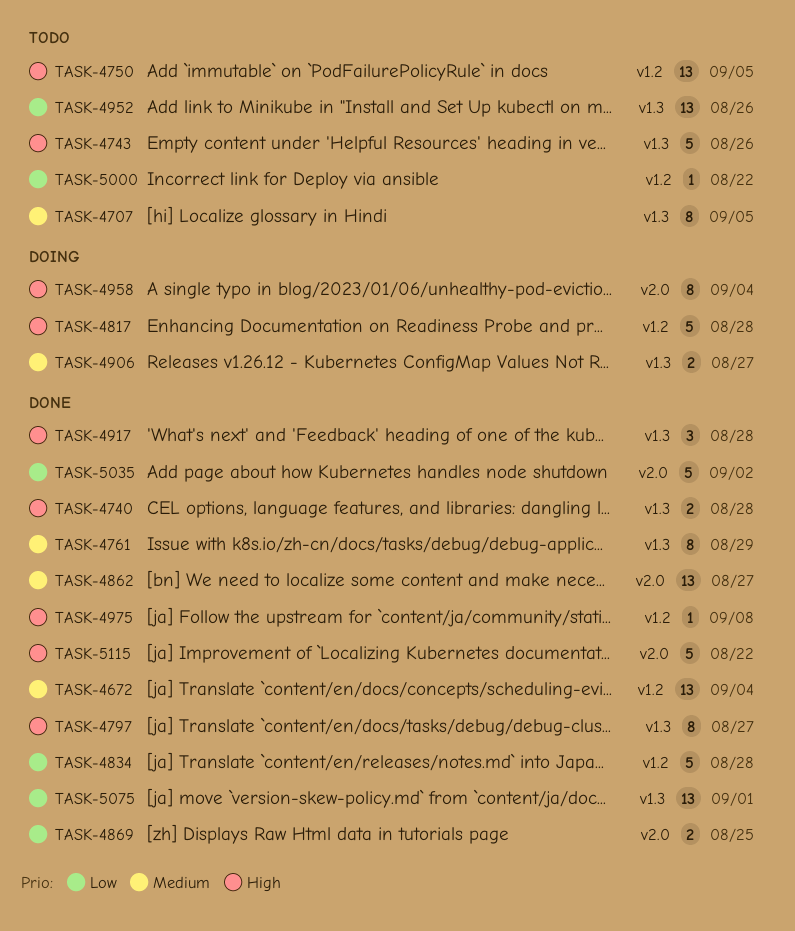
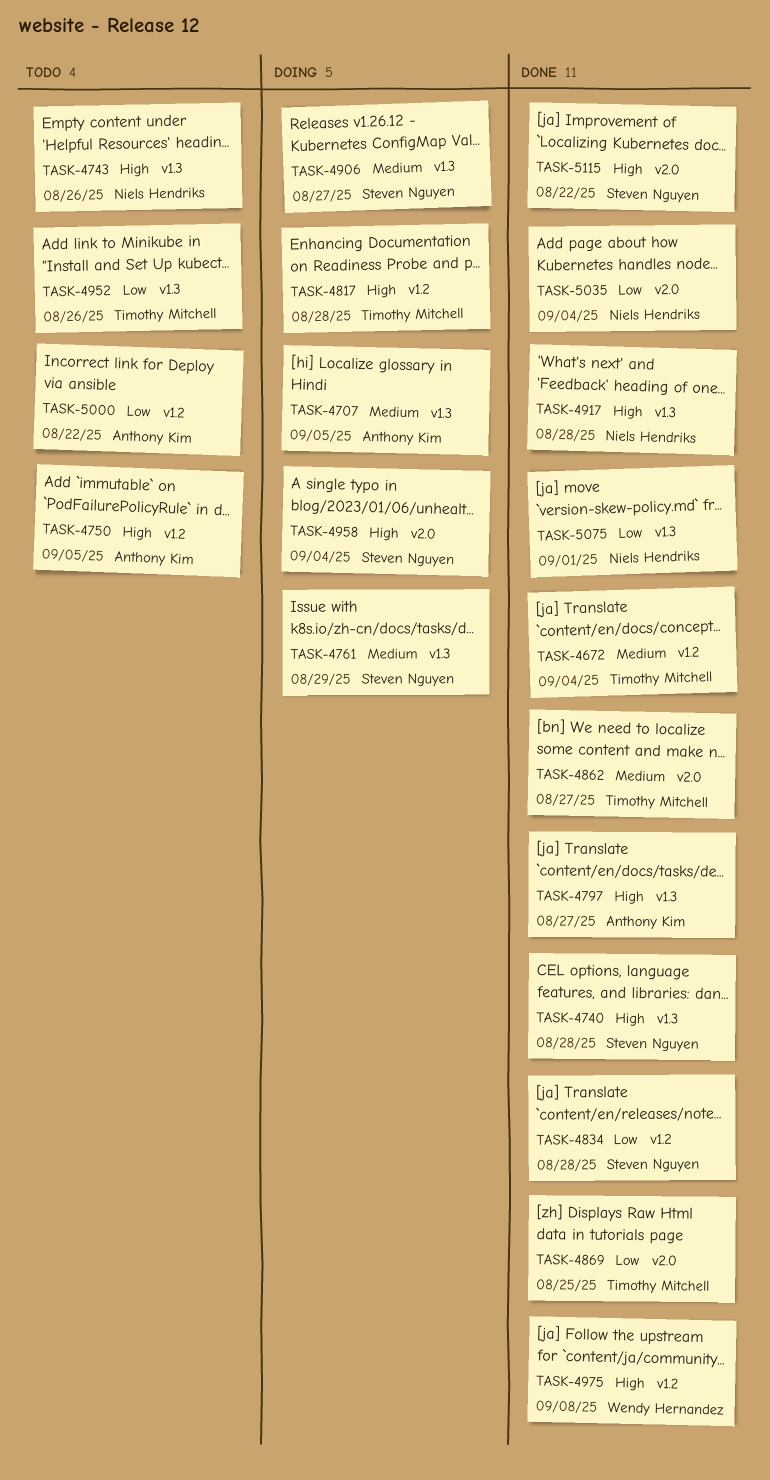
TASK-4707, status: Todo -> Doing
TASK-4761, status: Done -> Doing
TASK-5035, due: Sep 2 -> Sep 4

